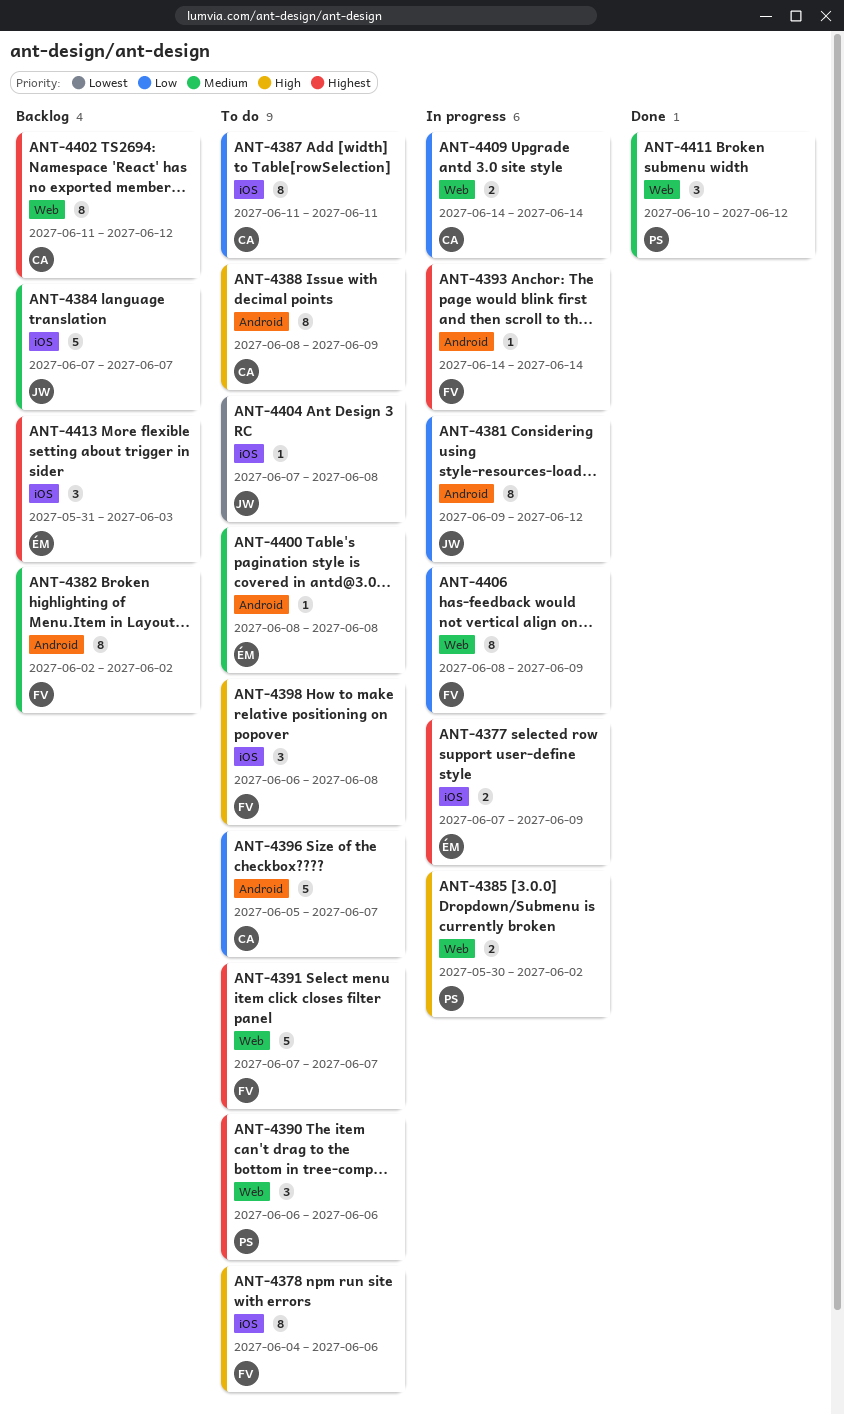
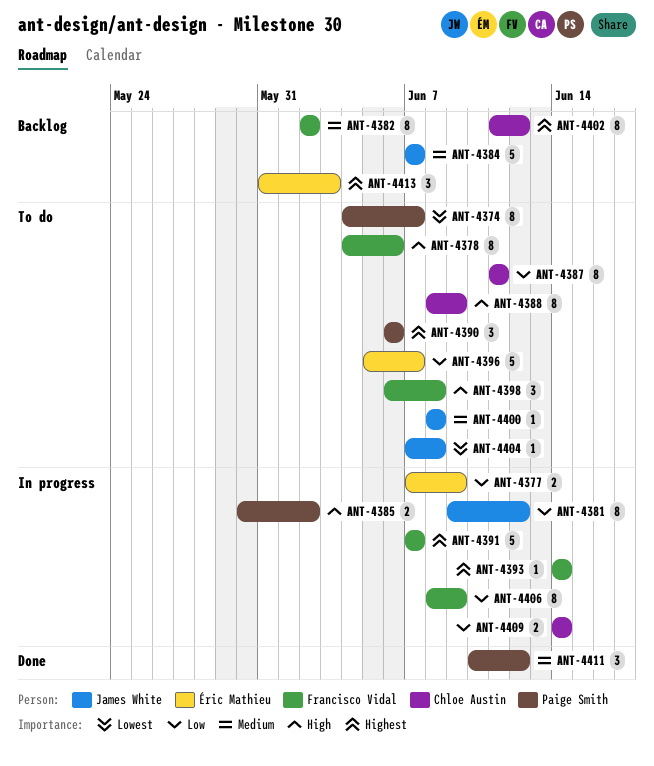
ANT-4374: none -> present
ANT-4377, priority: Highest -> Low
ANT-4391, status: To do -> In progress
ANT-4396, owner: Chloe Austin -> Éric Mathieu
ANT-4400, owner: Éric Mathieu -> James White

